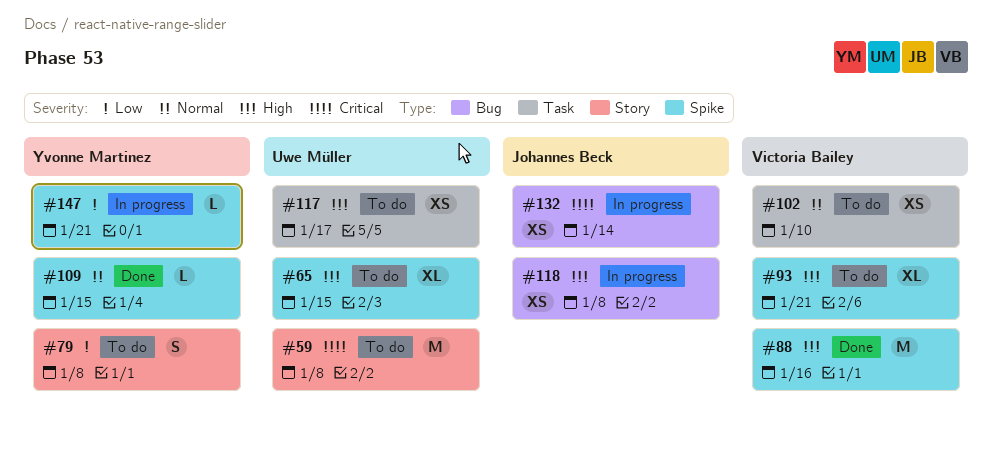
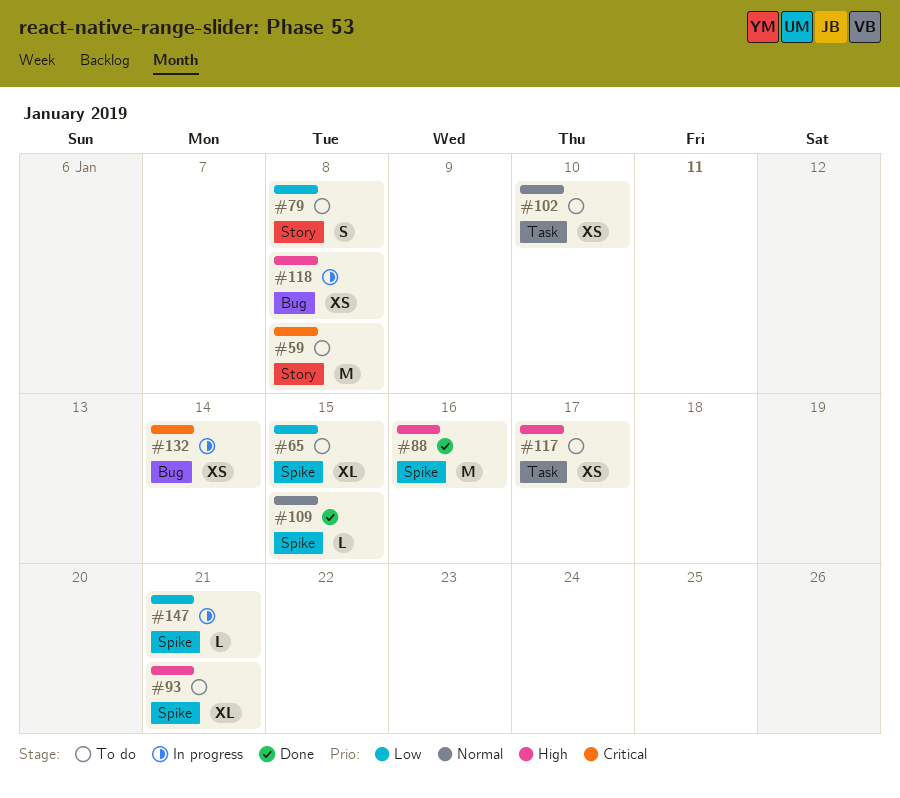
#65, priority: High -> Low

